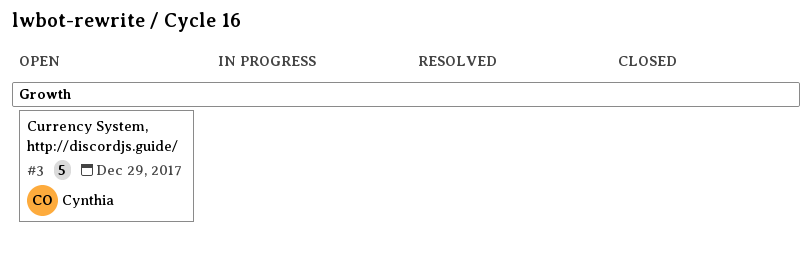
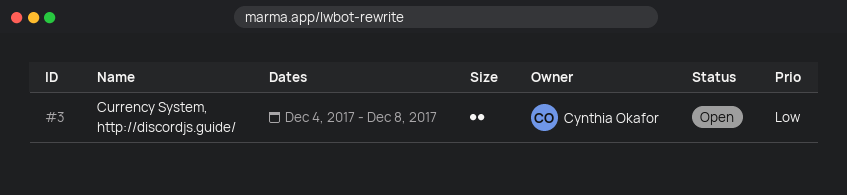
#3, estimate: 5 -> 2
#3, due: Dec 29 -> Dec 8

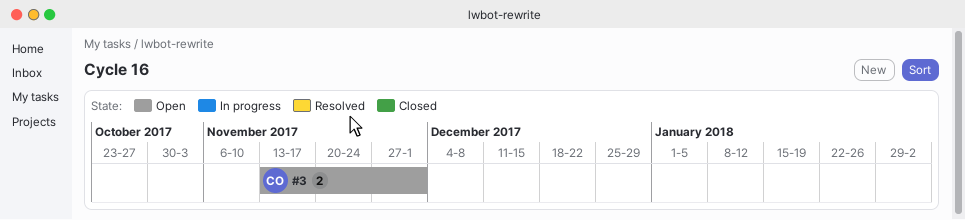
#3, start: Dec 4 -> Nov 13
#3, due: Dec 8 -> Dec 1

